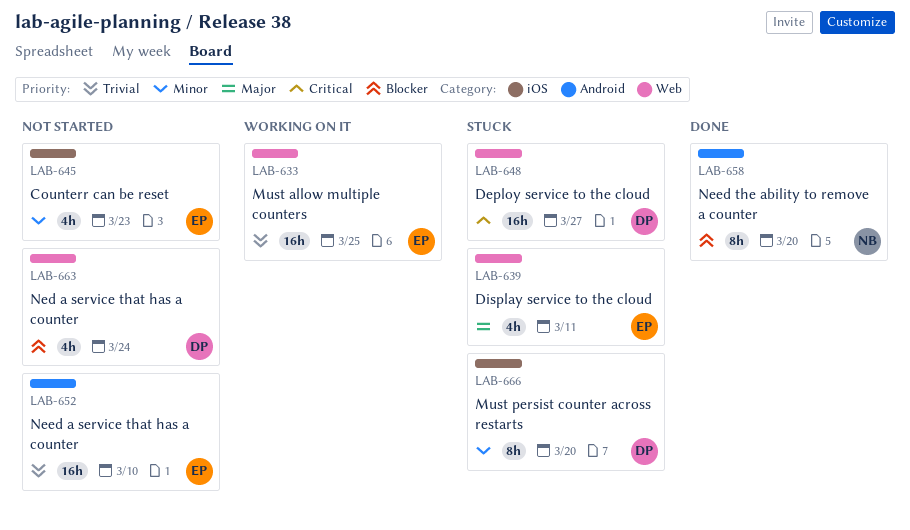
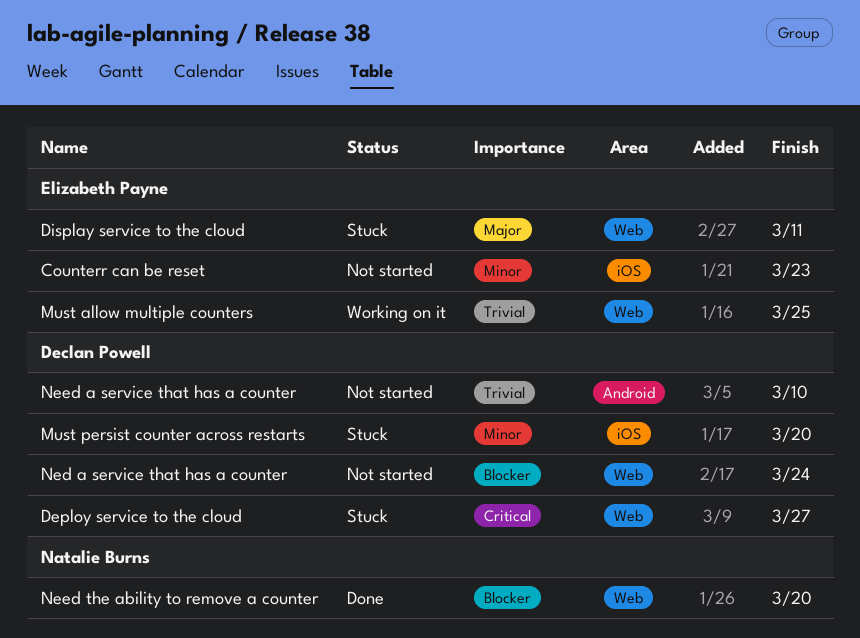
Need a service that has a counter, owner: Elizabeth Payne -> Declan Powell
Need the ability to remove a counter, label: Android -> Web

